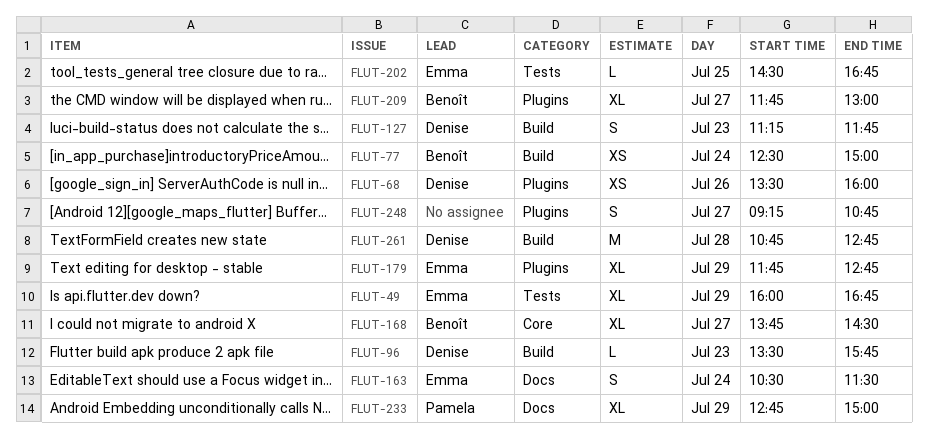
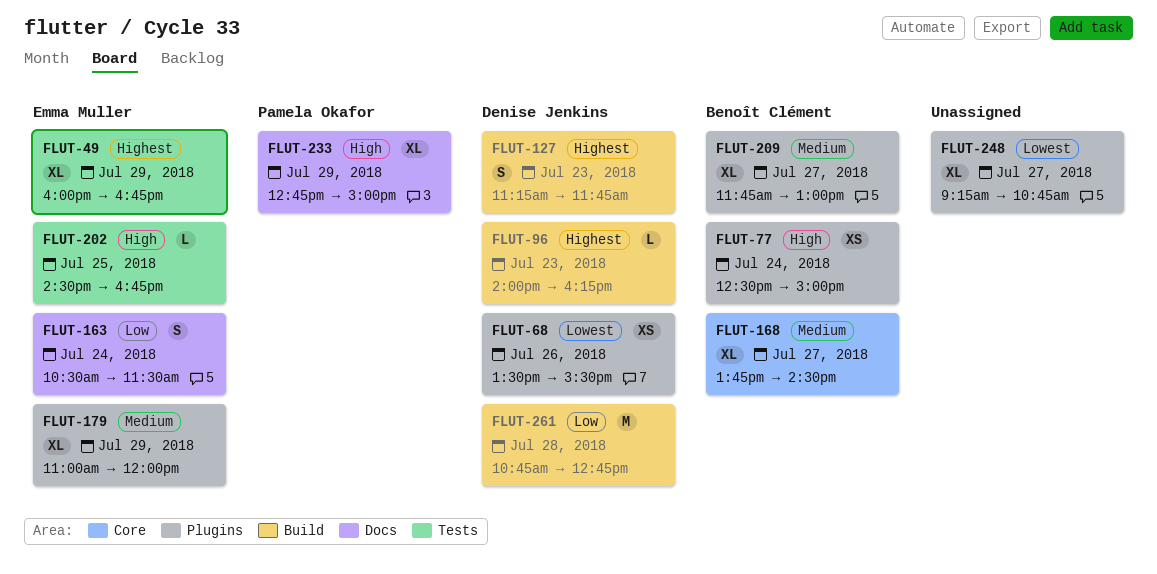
FLUT-68, ends: 16:00 -> 15:30
FLUT-77, label: Build -> Plugins
FLUT-96, begins: 13:30 -> 14:00
FLUT-96, ends: 15:45 -> 16:15
FLUT-179, begins: 11:45 -> 11:00
FLUT-179, ends: 12:45 -> 12:00
FLUT-248, estimate: S -> XL

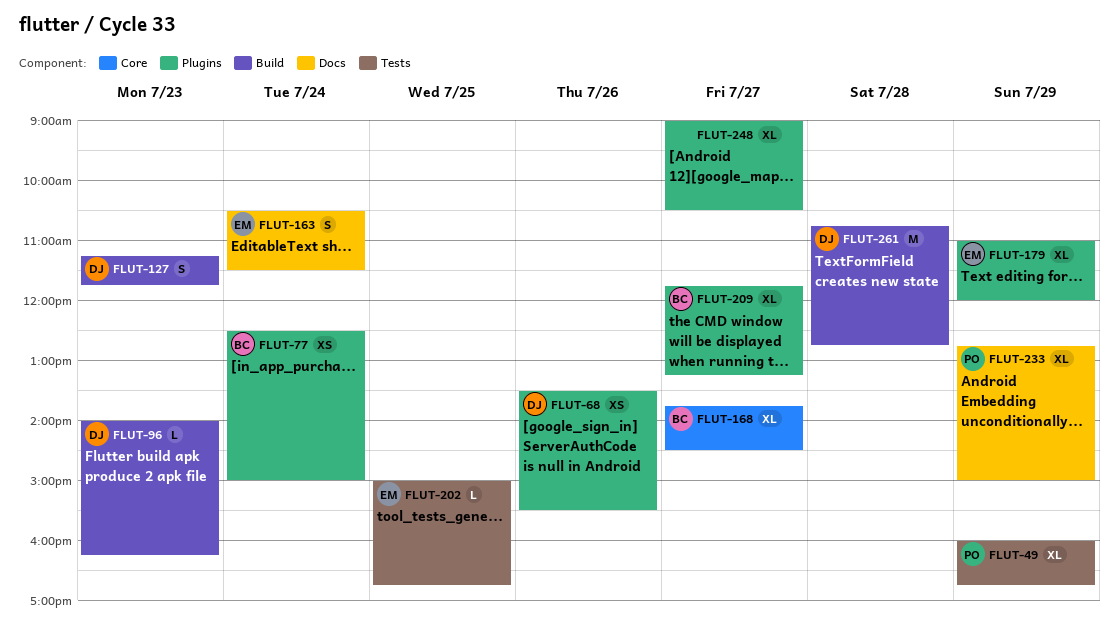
FLUT-49, owner: Emma Muller -> Pamela Okafor
FLUT-202, begins: 14:30 -> 15:00
FLUT-209, ends: 13:00 -> 13:15
FLUT-248, begins: 09:15 -> 09:00
FLUT-248, ends: 10:45 -> 10:30

